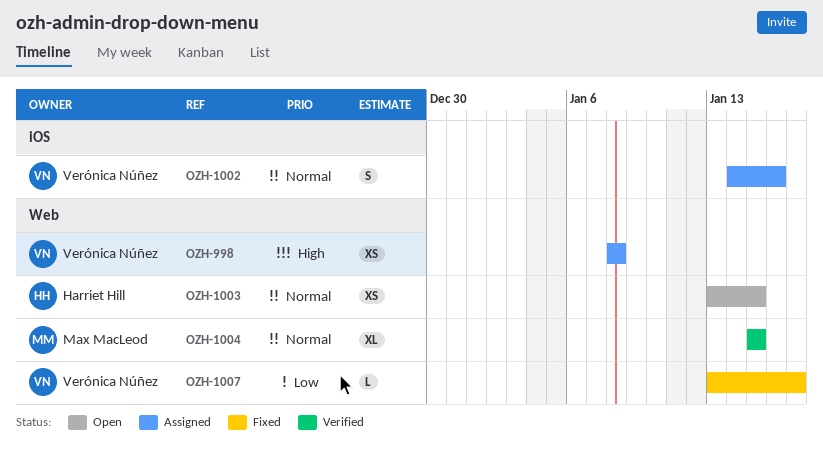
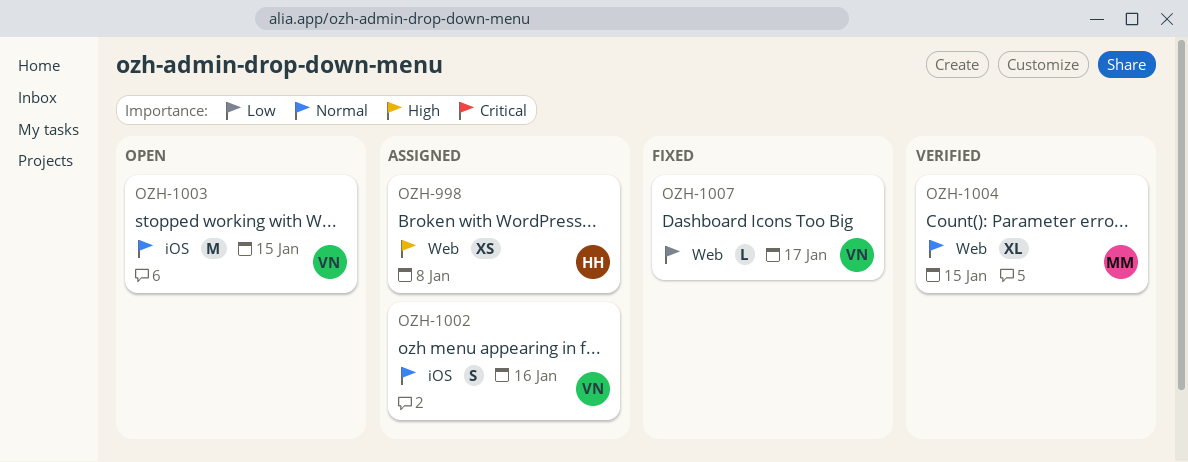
OZH-998, owner: Verónica Núñez -> Harriet Hill
OZH-1003, owner: Harriet Hill -> Verónica Núñez
OZH-1003, label: Web -> iOS
OZH-1003, estimate: XS -> M

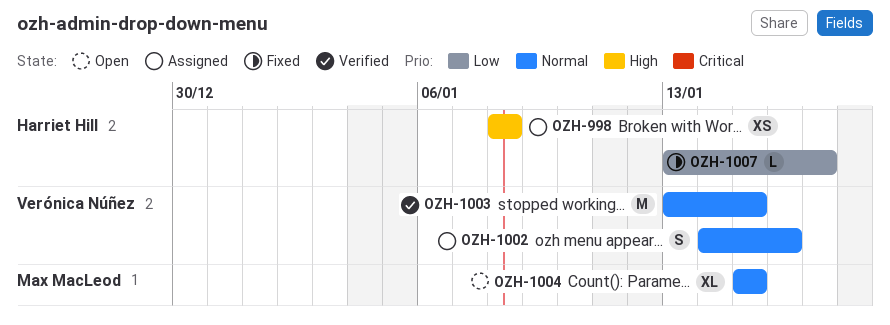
OZH-1003, status: Open -> Verified
OZH-1004, status: Verified -> Open
OZH-1007, owner: Verónica Núñez -> Harriet Hill

